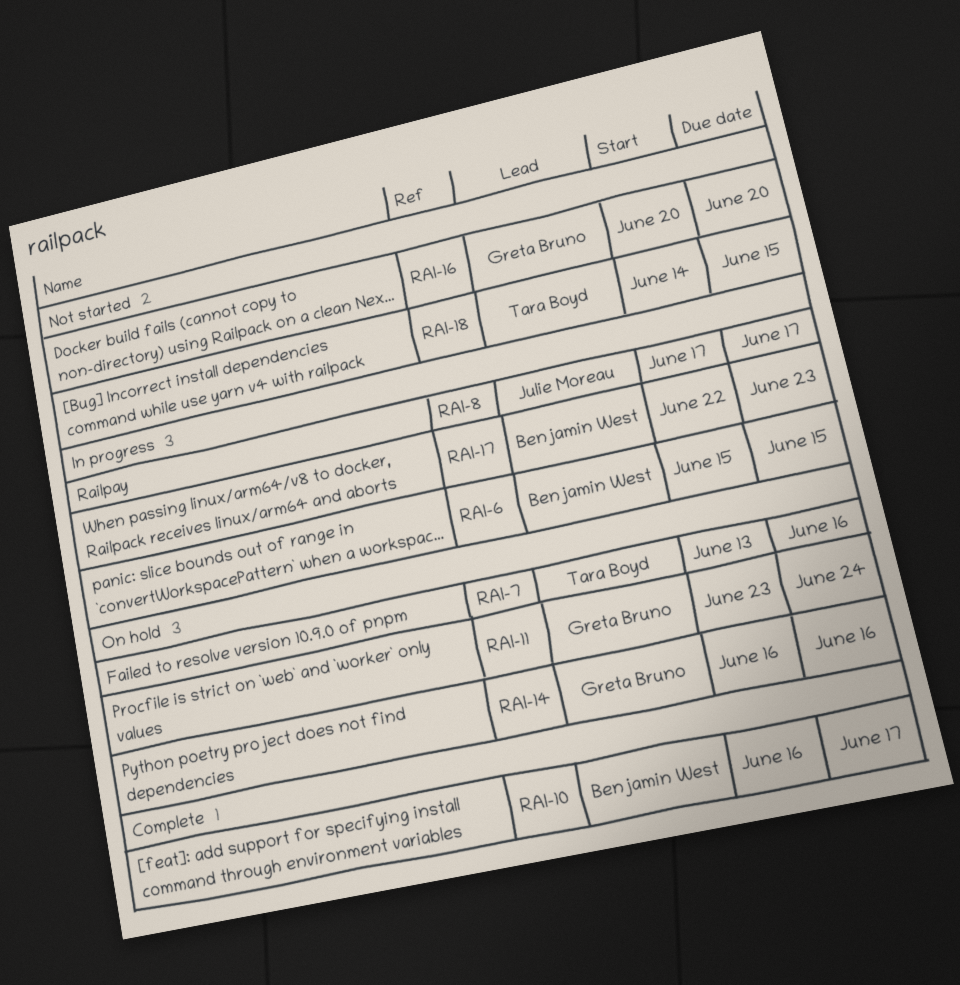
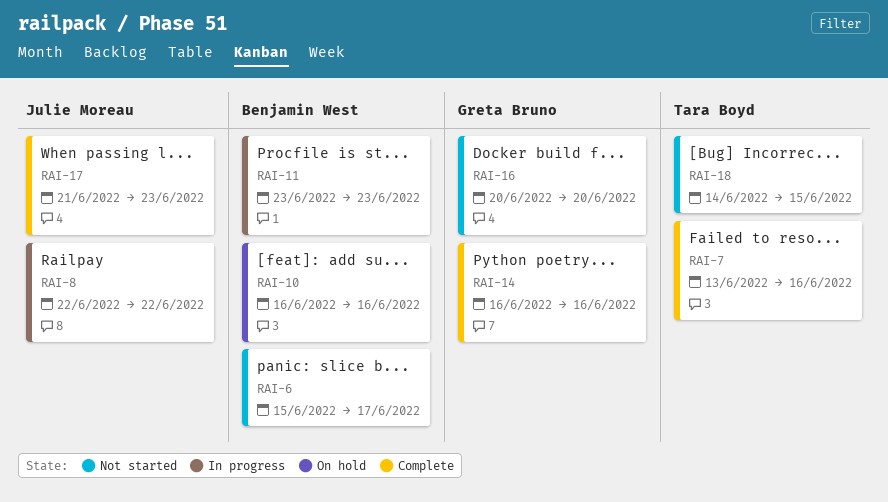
RAI-6, status: In progress -> Not started
RAI-6, due: Jun 15 -> Jun 17
RAI-7, status: On hold -> Complete
RAI-8, start: Jun 17 -> Jun 22
RAI-8, due: Jun 17 -> Jun 22
RAI-10, status: Complete -> On hold
RAI-10, due: Jun 17 -> Jun 16
RAI-11, status: On hold -> In progress
RAI-11, owner: Greta Bruno -> Benjamin West
RAI-11, due: Jun 24 -> Jun 23
RAI-14, status: On hold -> Complete
RAI-17, status: In progress -> Complete
RAI-17, owner: Benjamin West -> Julie Moreau
RAI-17, start: Jun 22 -> Jun 21

